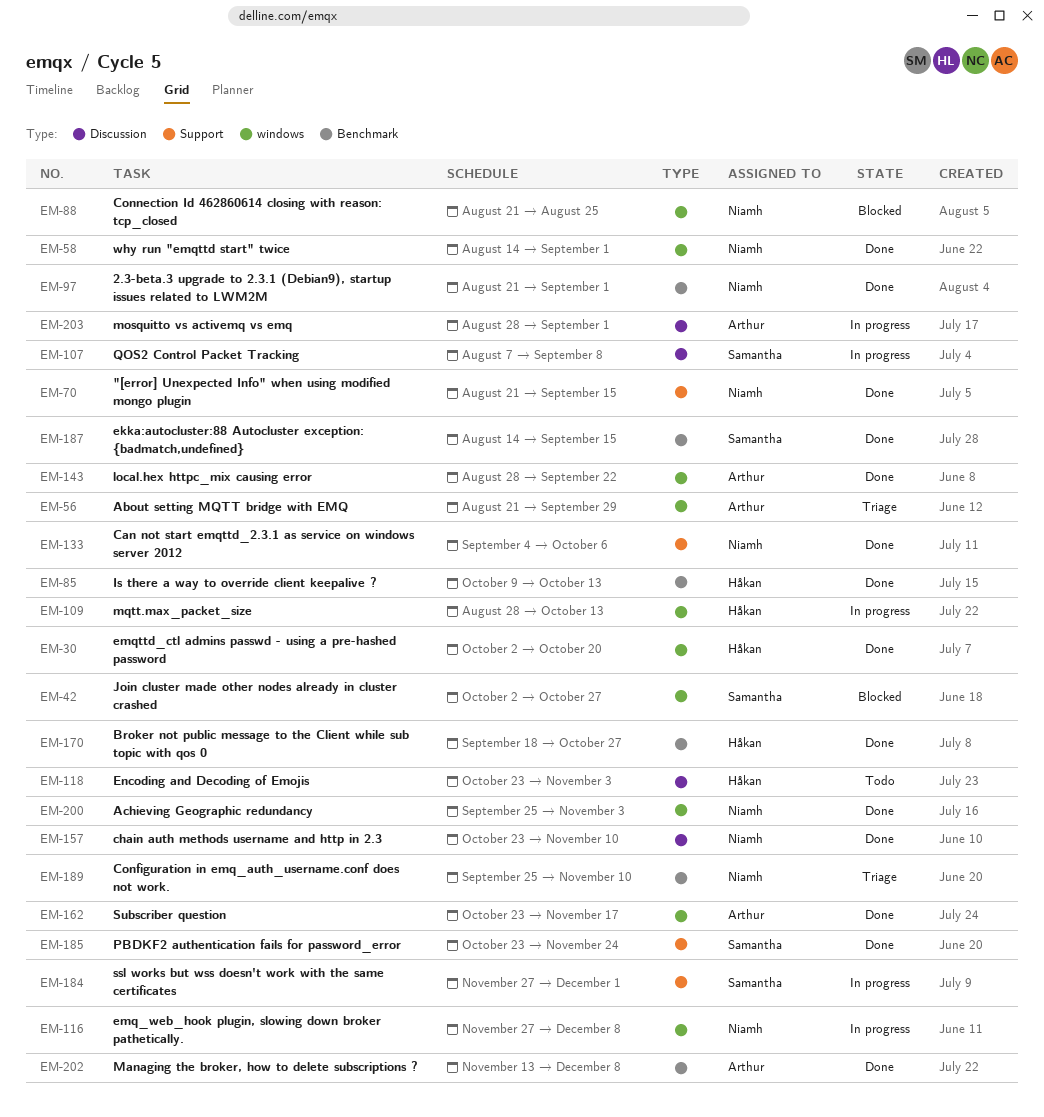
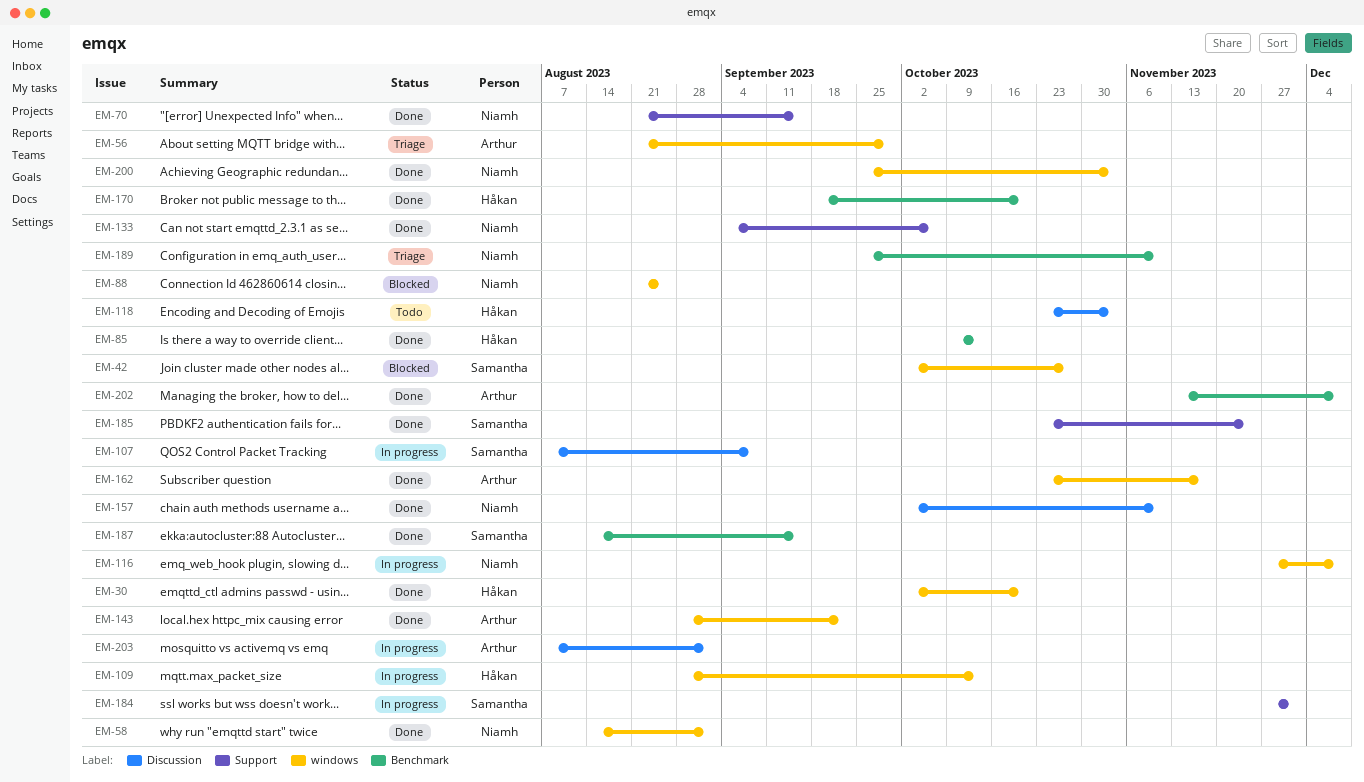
EM-97: present -> none
EM-157, start: Oct 23 -> Oct 2
EM-170, due: Oct 27 -> Oct 20
EM-203, start: Aug 28 -> Aug 7

